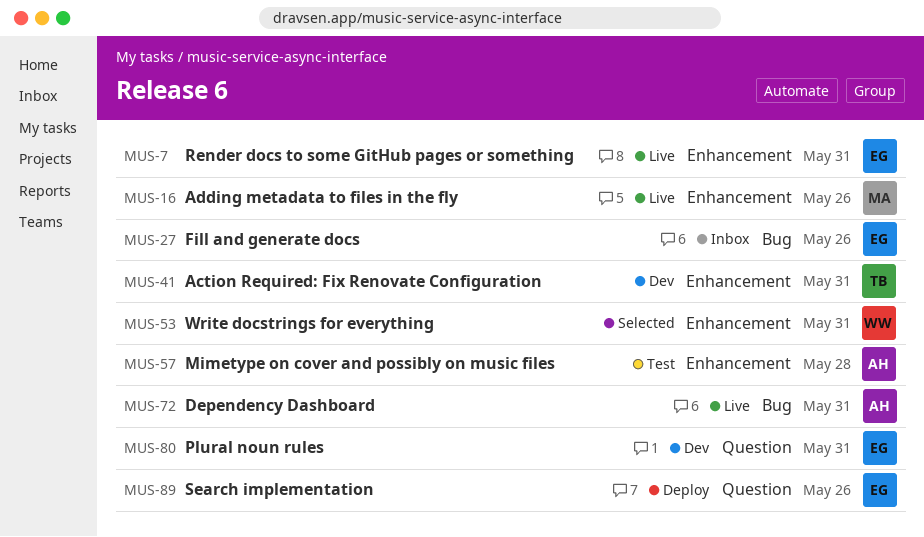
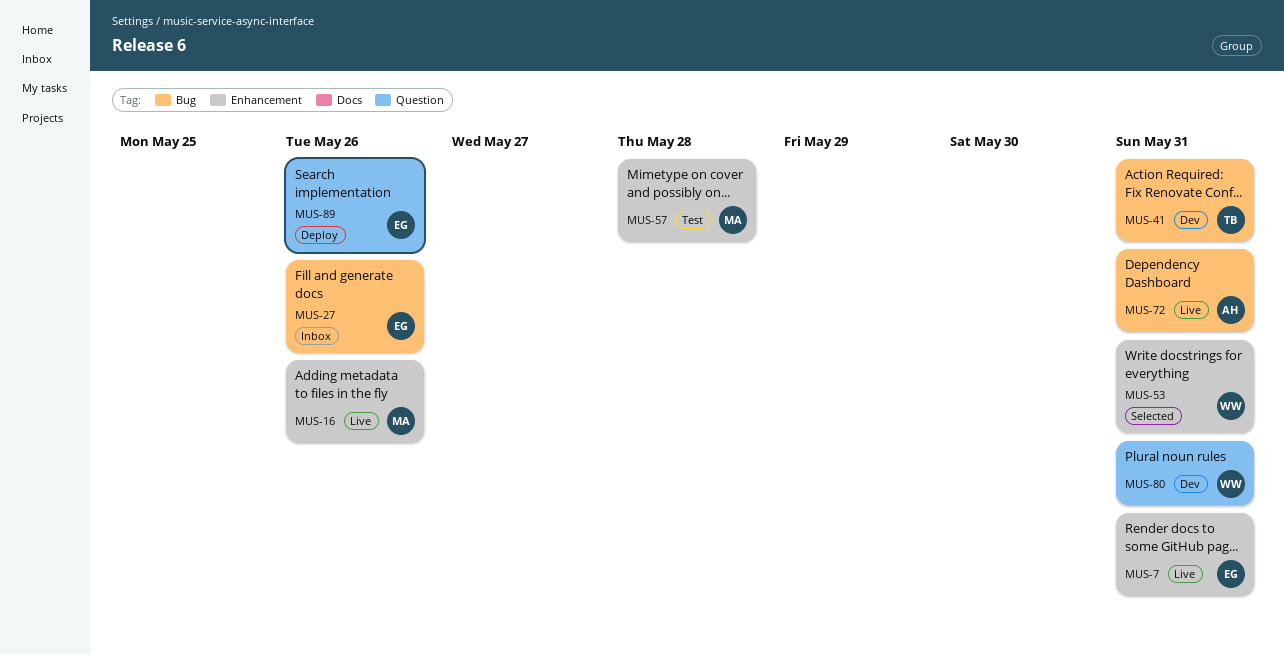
MUS-41, label: Enhancement -> Bug
MUS-57, owner: AH -> MA
MUS-80, owner: EG -> WW

